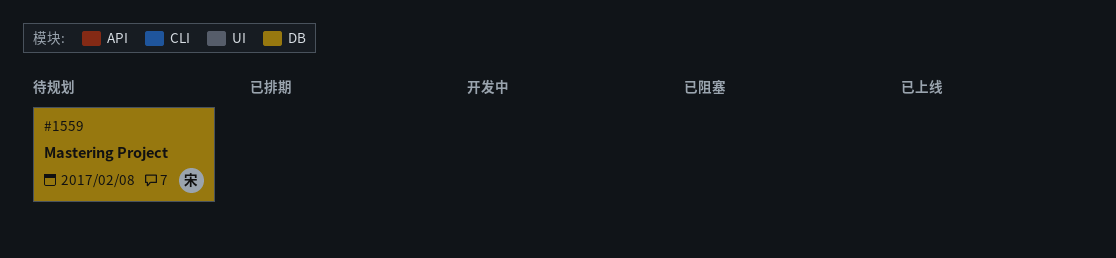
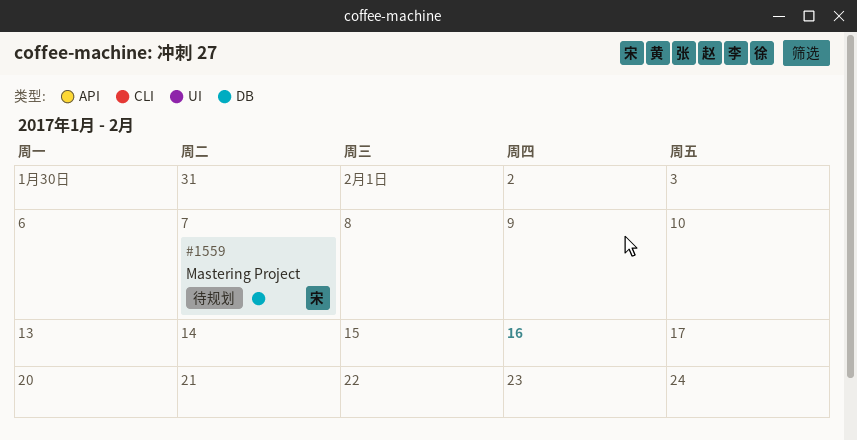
#1559, due: Feb 8 -> Feb 7

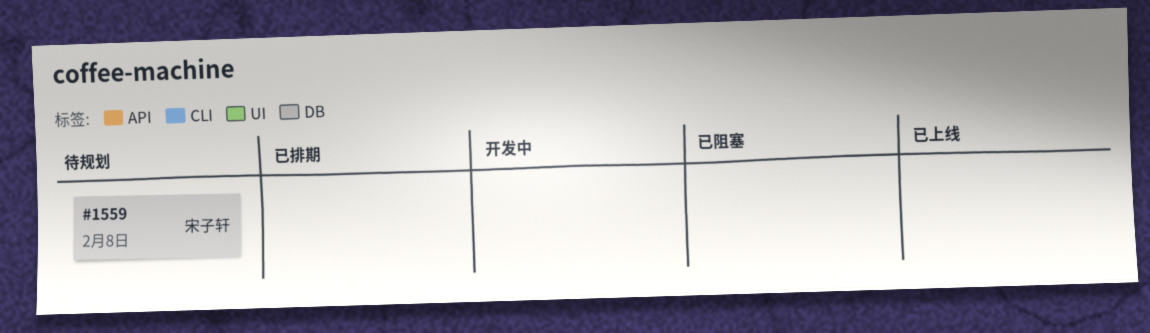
#1559, due: Feb 7 -> Feb 8

